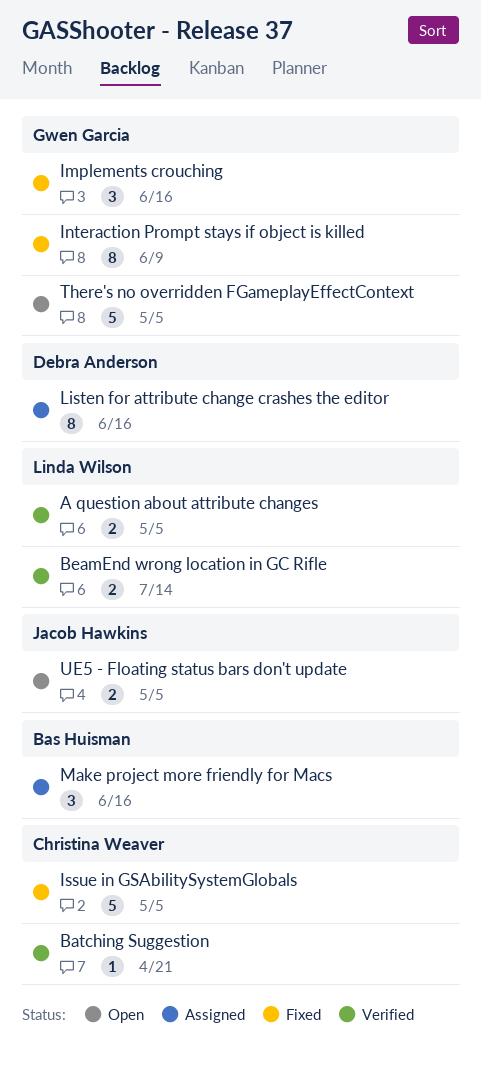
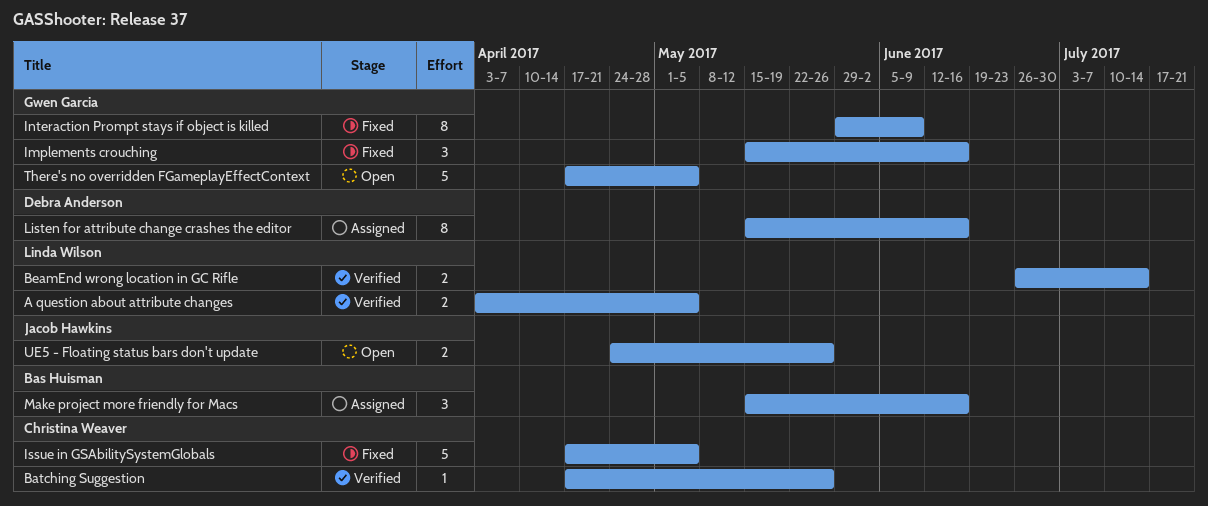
Batching Suggestion, due: Apr 21 -> May 26
UE5 - Floating status bars don't update, due: May 5 -> May 26

